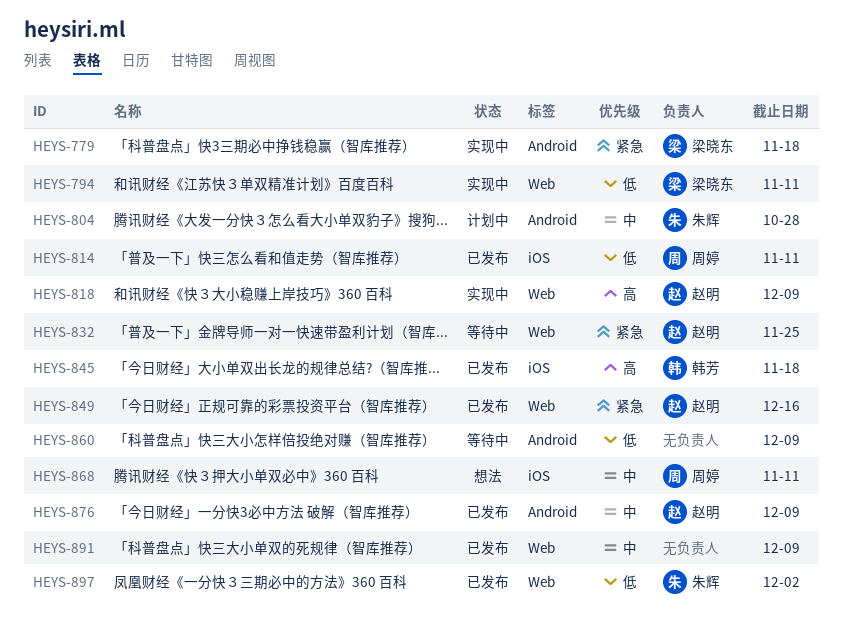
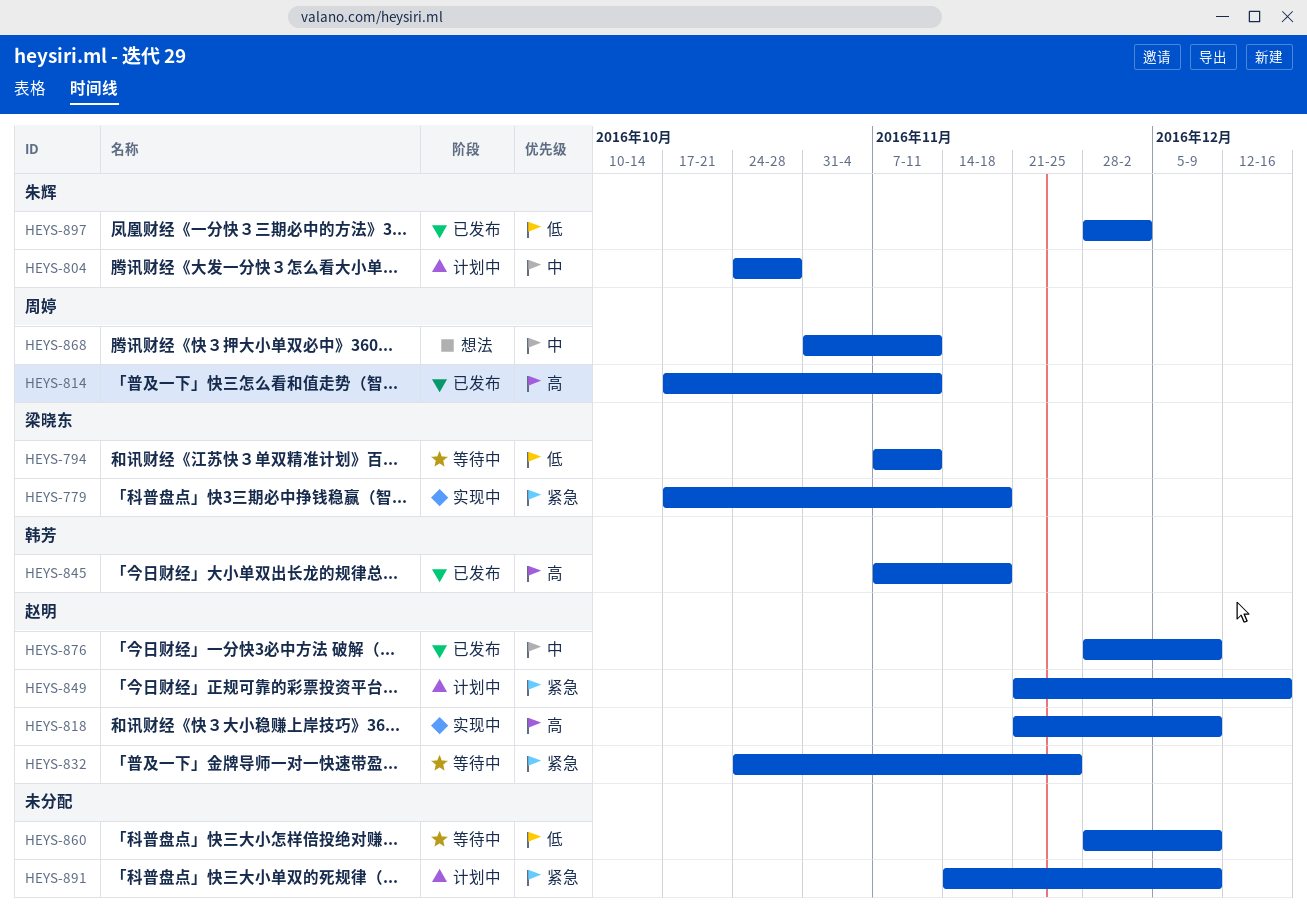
HEYS-794, status: 实现中 -> 等待中
HEYS-814, priority: 低 -> 高
HEYS-849, status: 已发布 -> 计划中
HEYS-891, status: 已发布 -> 计划中
HEYS-891, priority: 中 -> 紧急

